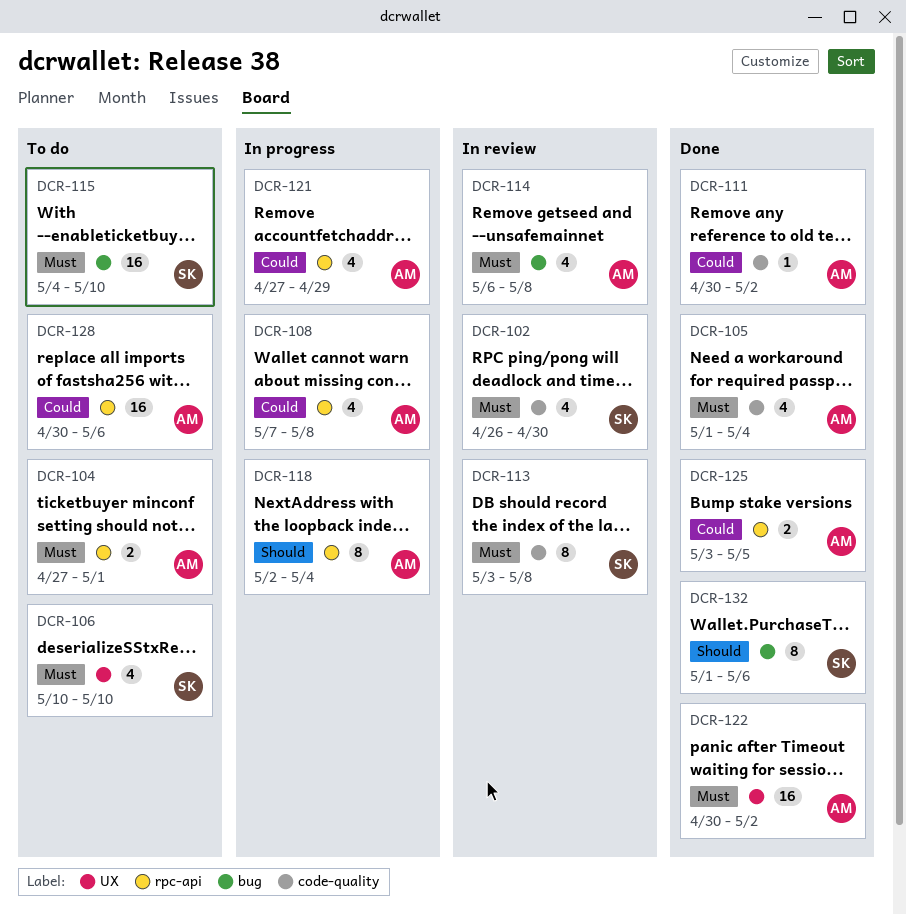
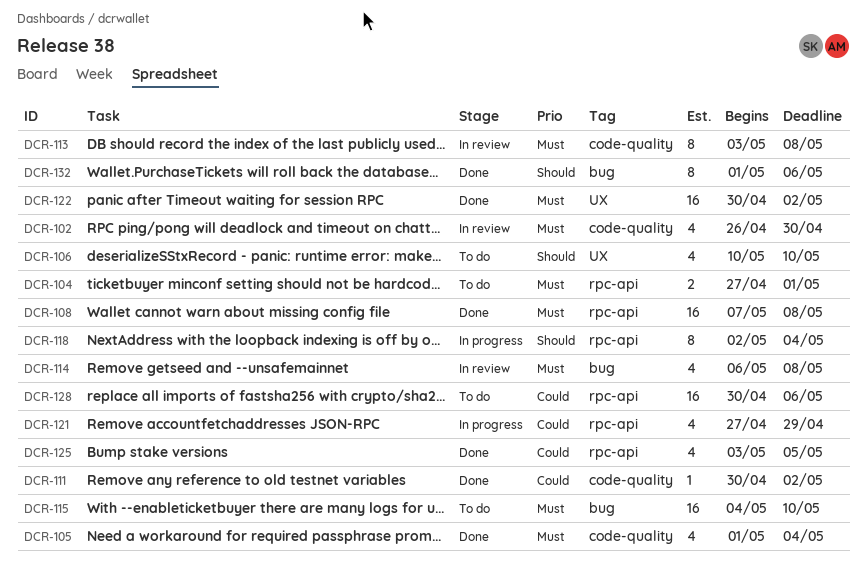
DCR-106, priority: Must -> Should
DCR-108, status: In progress -> Done
DCR-108, priority: Could -> Must
DCR-108, estimate: 4 -> 16
DCR-125, estimate: 2 -> 4

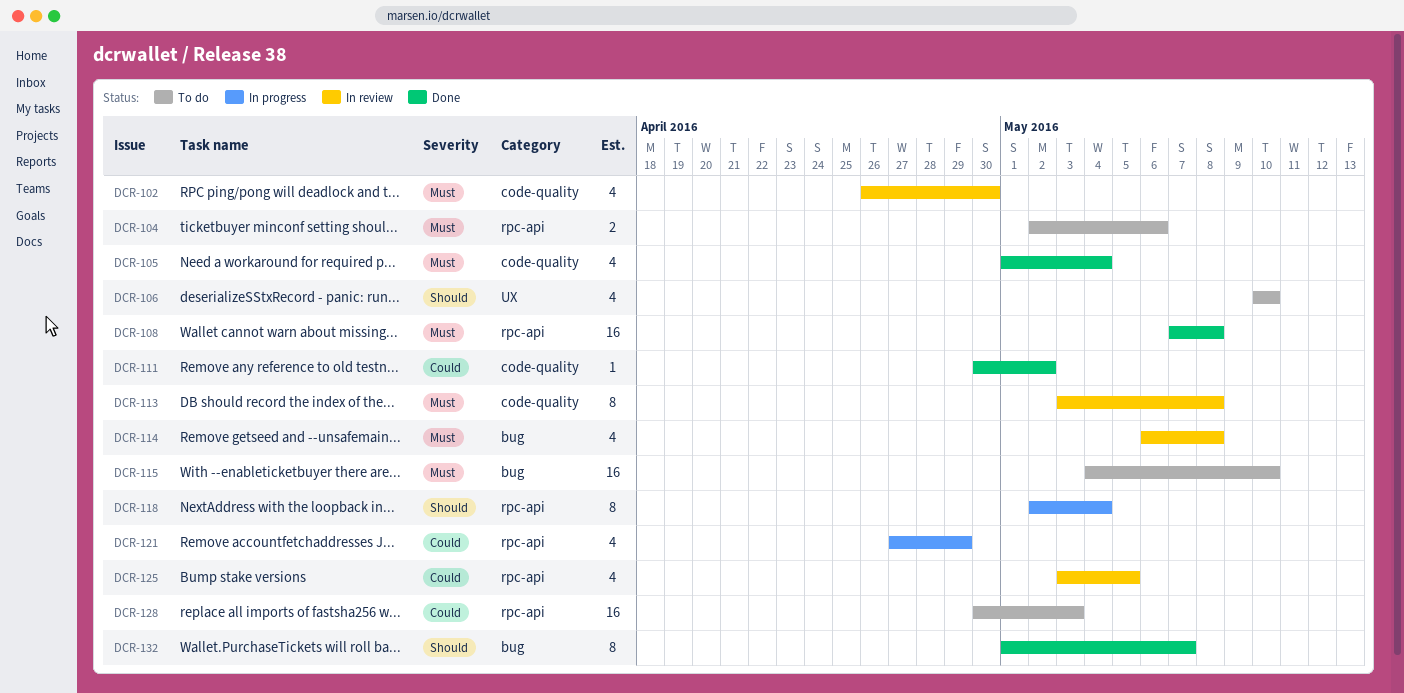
DCR-104, start: Apr 27 -> May 2
DCR-104, due: May 1 -> May 6
DCR-122: present -> none
DCR-125, status: Done -> In review
DCR-128, due: May 6 -> May 3
DCR-132, due: May 6 -> May 7

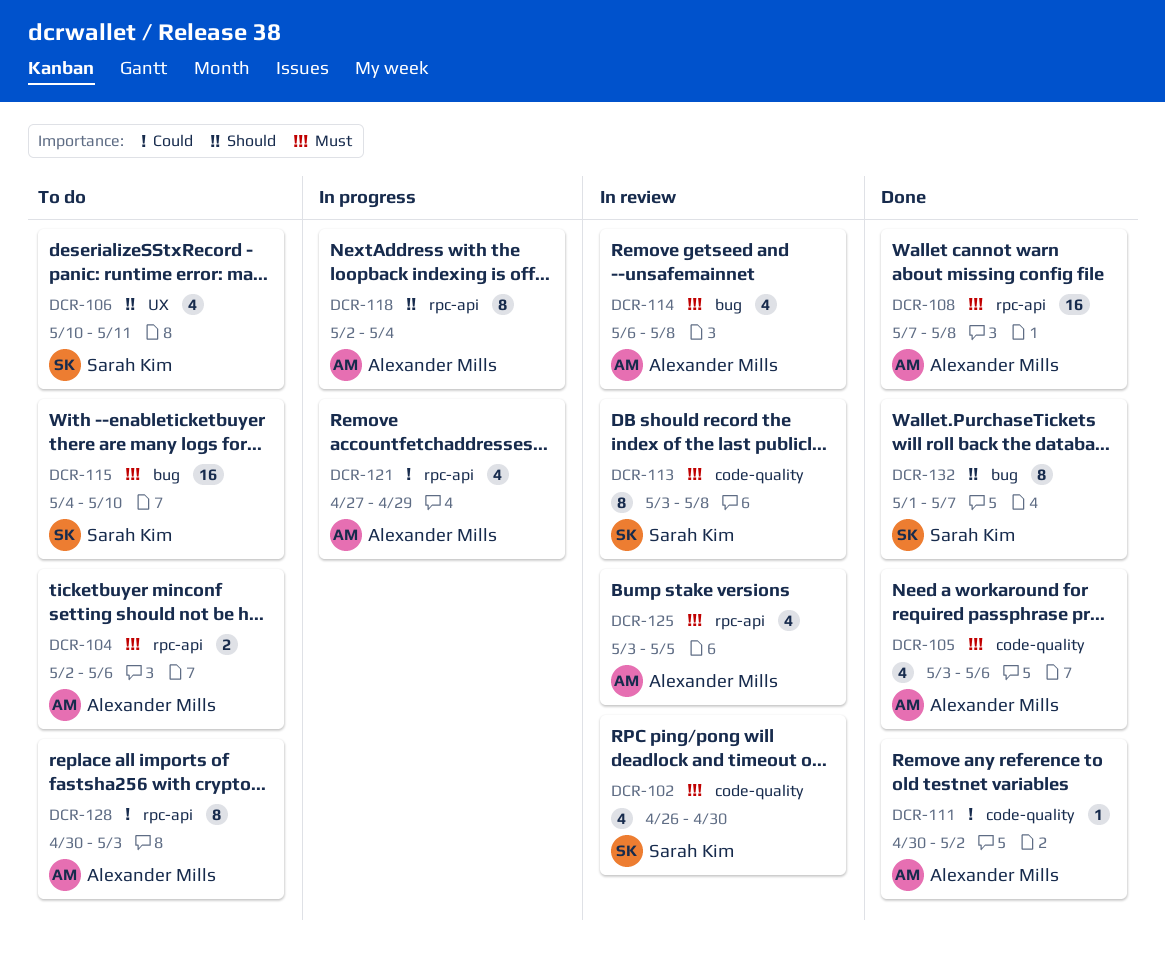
DCR-105, start: May 1 -> May 3
DCR-105, due: May 4 -> May 6
DCR-106, due: May 10 -> May 11
DCR-125, priority: Could -> Must
DCR-128, estimate: 16 -> 8

